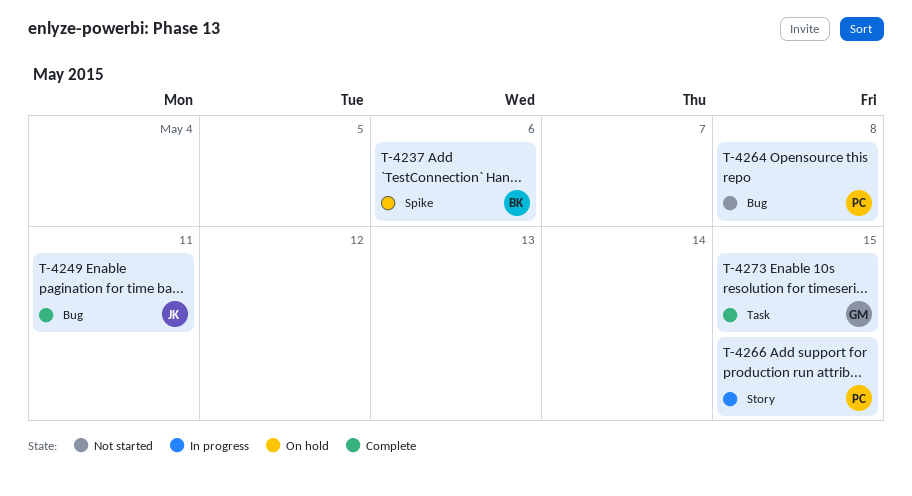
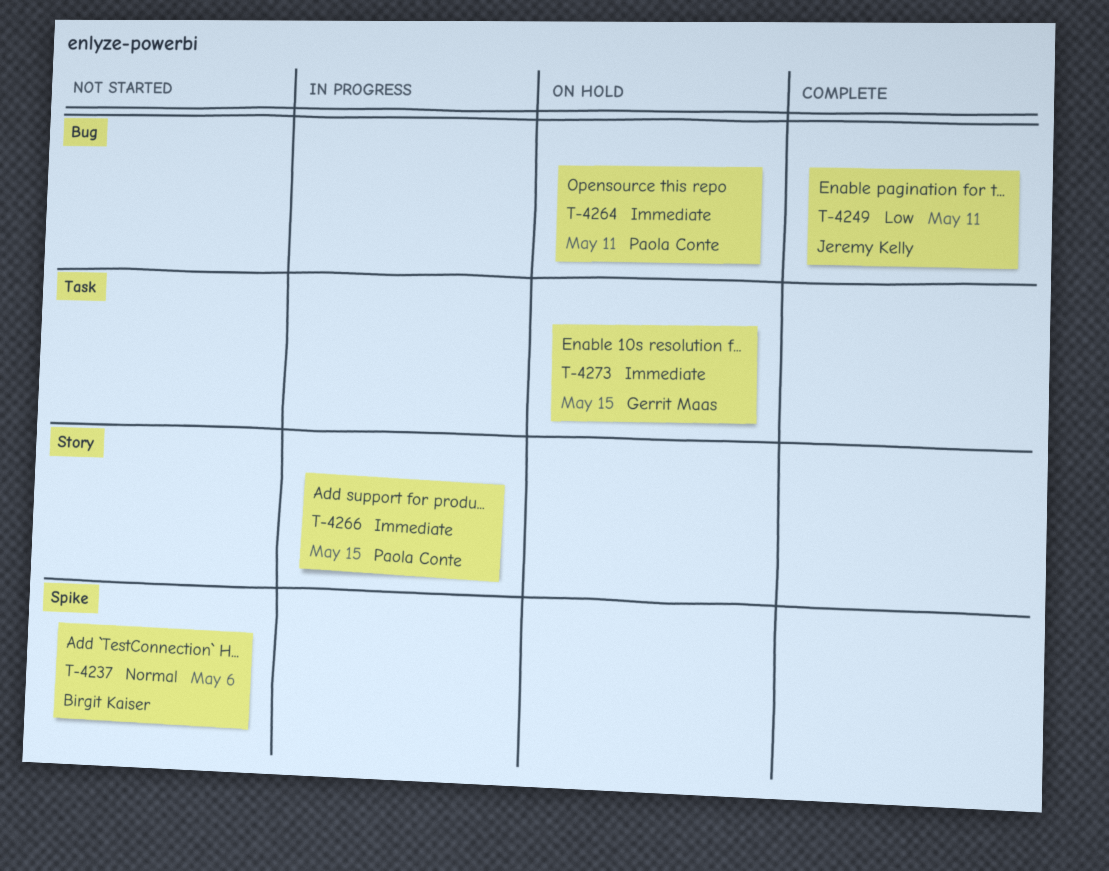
T-4237, status: On hold -> Not started
T-4264, status: Not started -> On hold
T-4264, due: May 8 -> May 11
T-4273, status: Complete -> On hold

